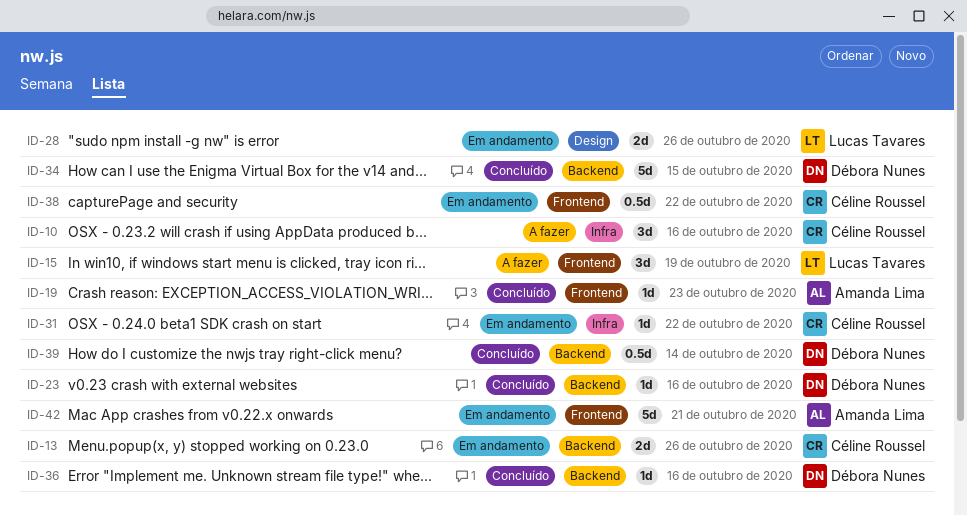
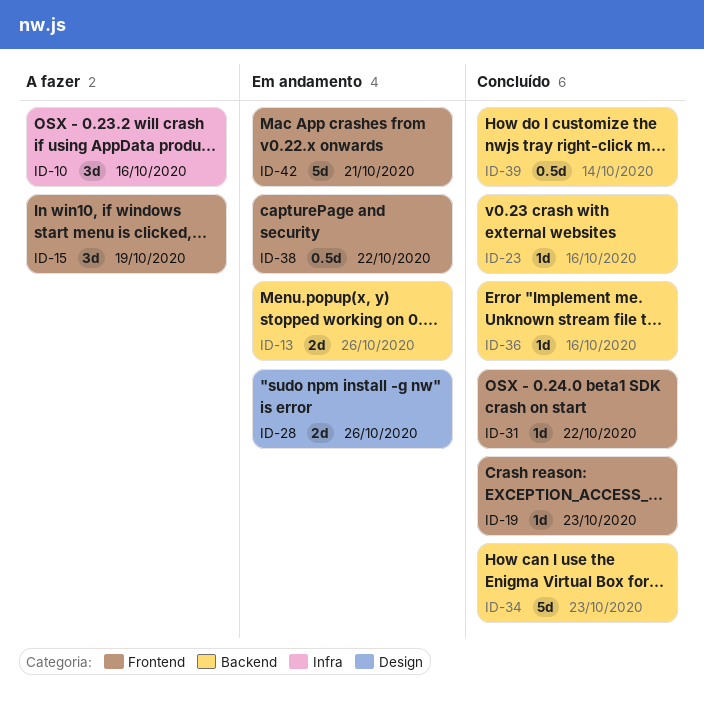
ID-31, status: Em andamento -> Concluído
ID-31, label: Infra -> Frontend
ID-34, due: Oct 15 -> Oct 23

